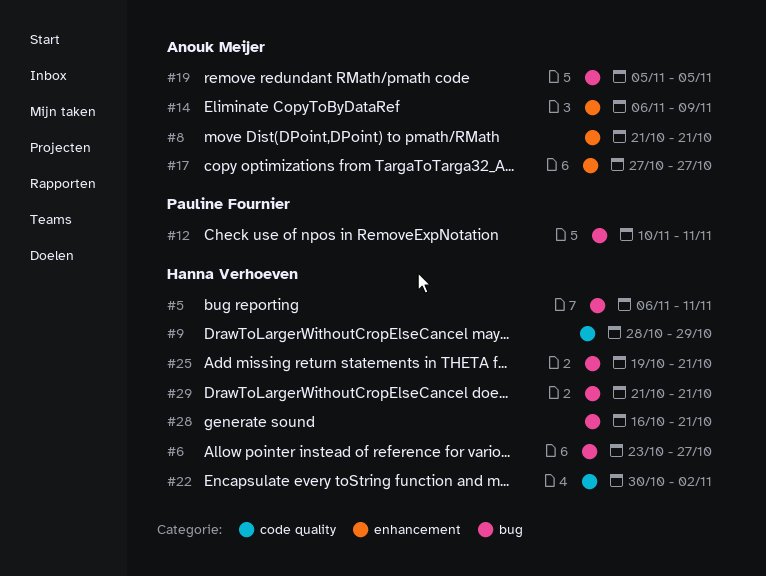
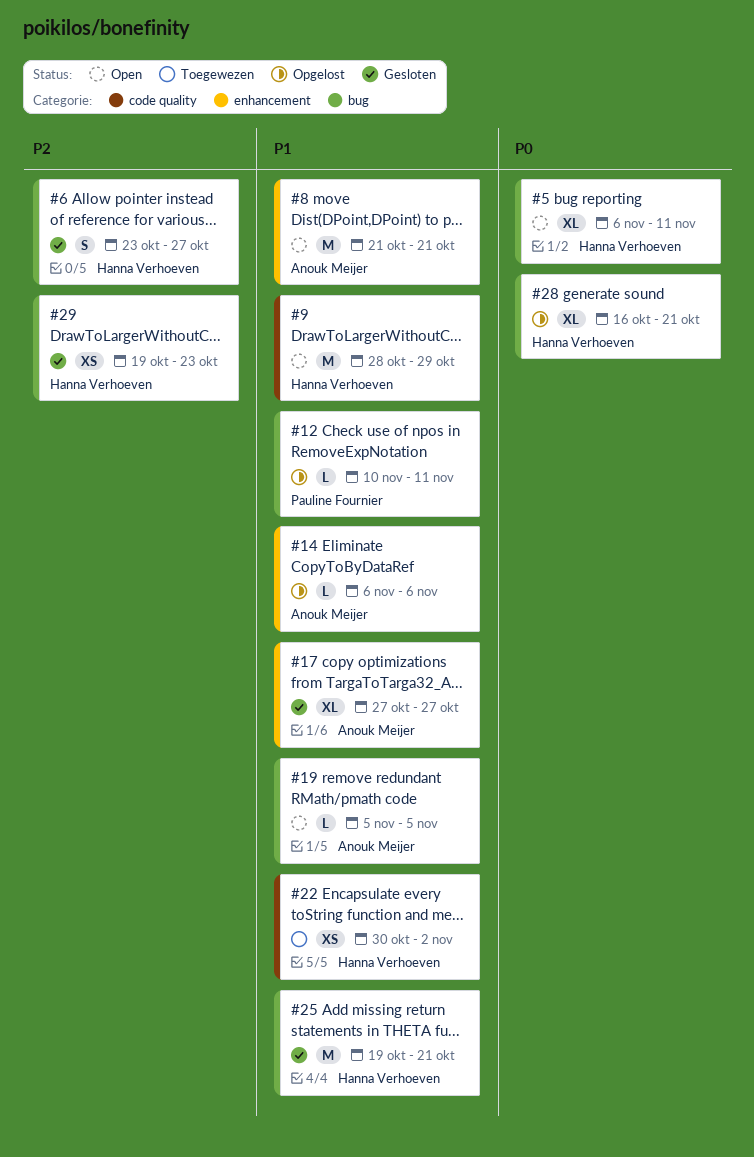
#14, due: Nov 9 -> Nov 6
#29, start: Oct 21 -> Oct 19
#29, due: Oct 21 -> Oct 23

